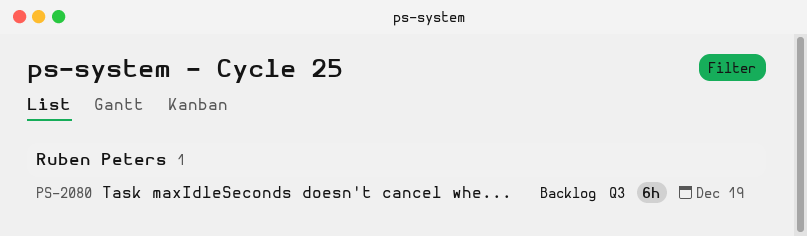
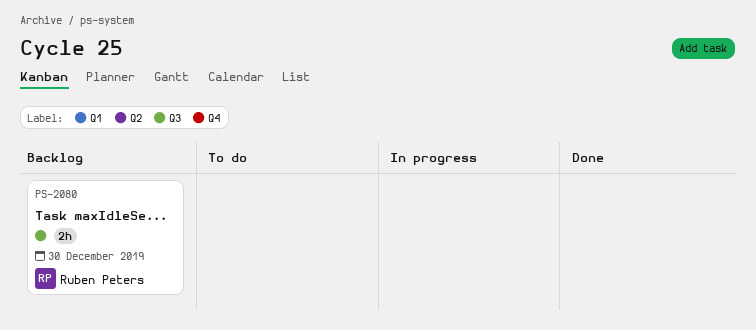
PS-2080, estimate: 6h -> 2h
PS-2080, due: Dec 19 -> Dec 30

